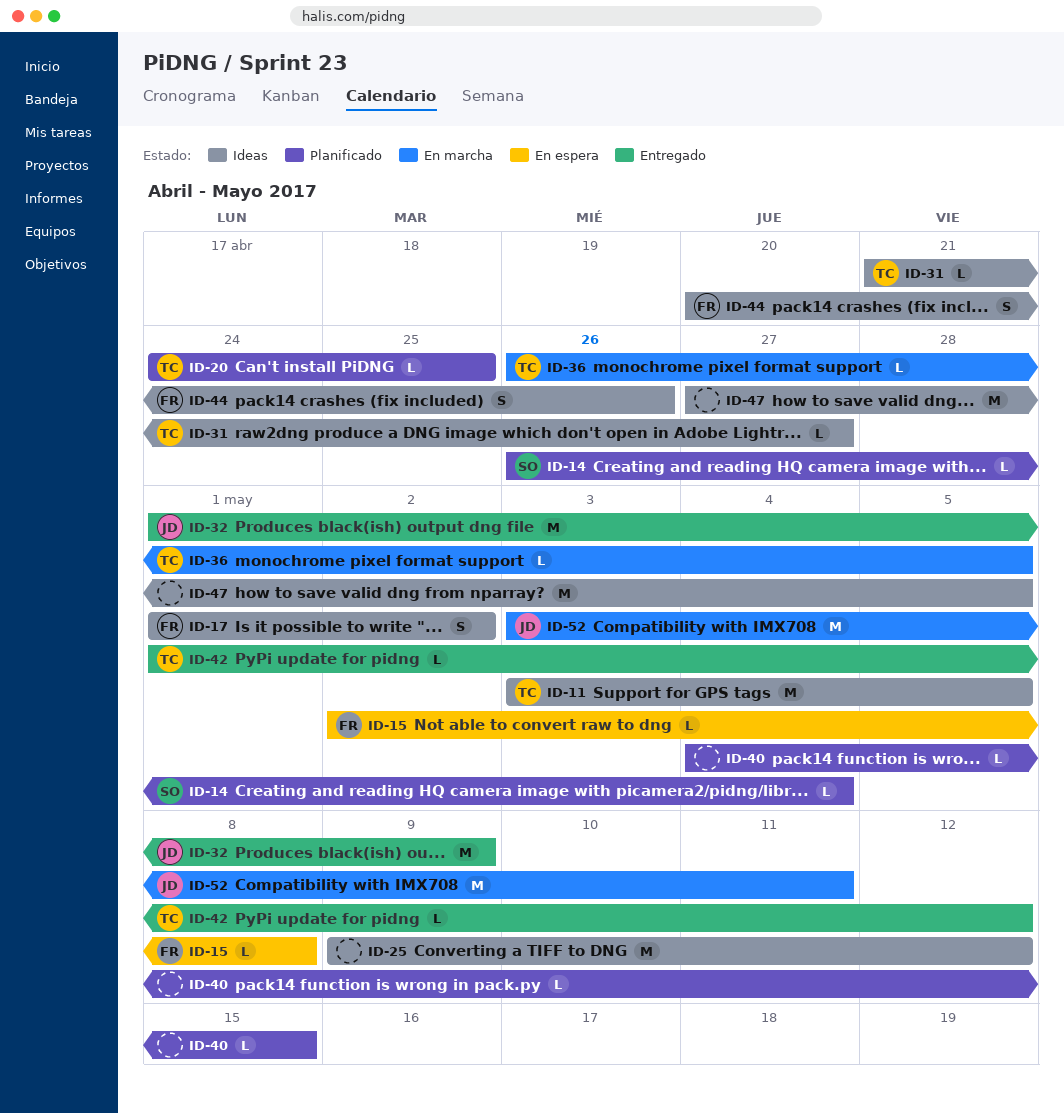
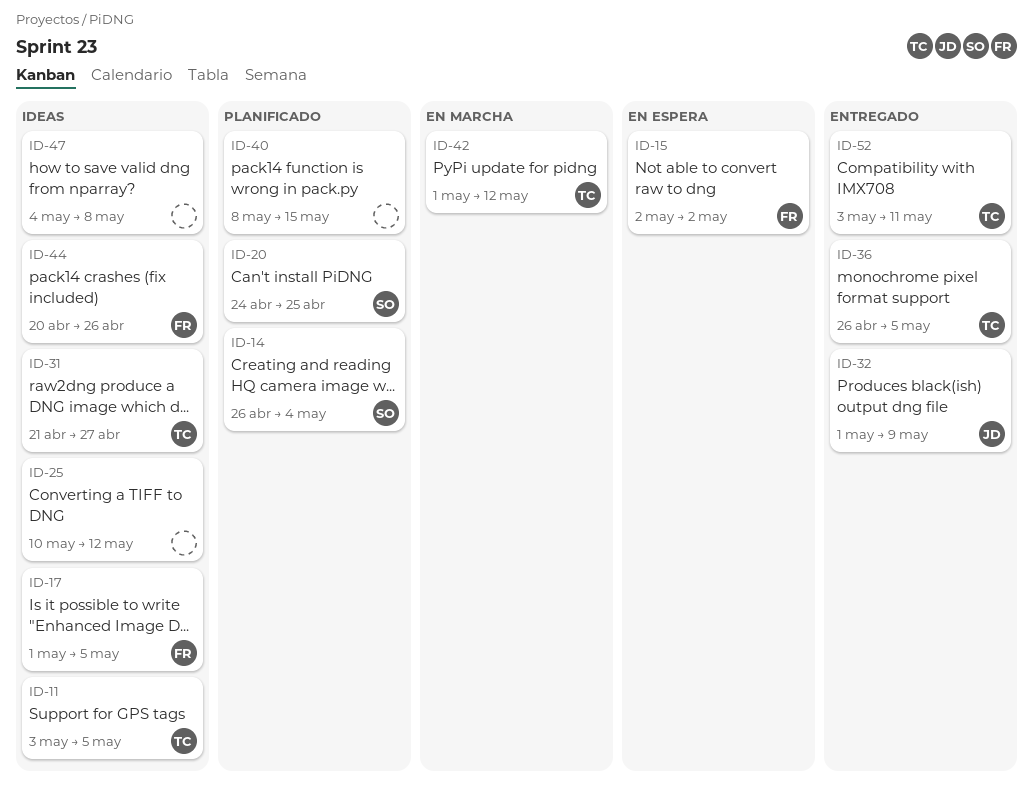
ID-15, due: May 8 -> May 2
ID-17, due: May 2 -> May 5
ID-20, owner: TC -> SO
ID-25, start: May 9 -> May 10
ID-36, status: En marcha -> Entregado
ID-40, start: May 4 -> May 8
ID-42, status: Entregado -> En marcha
ID-47, start: Apr 27 -> May 4
ID-47, due: May 5 -> May 8
ID-52, status: En marcha -> Entregado
ID-52, owner: JD -> TC

